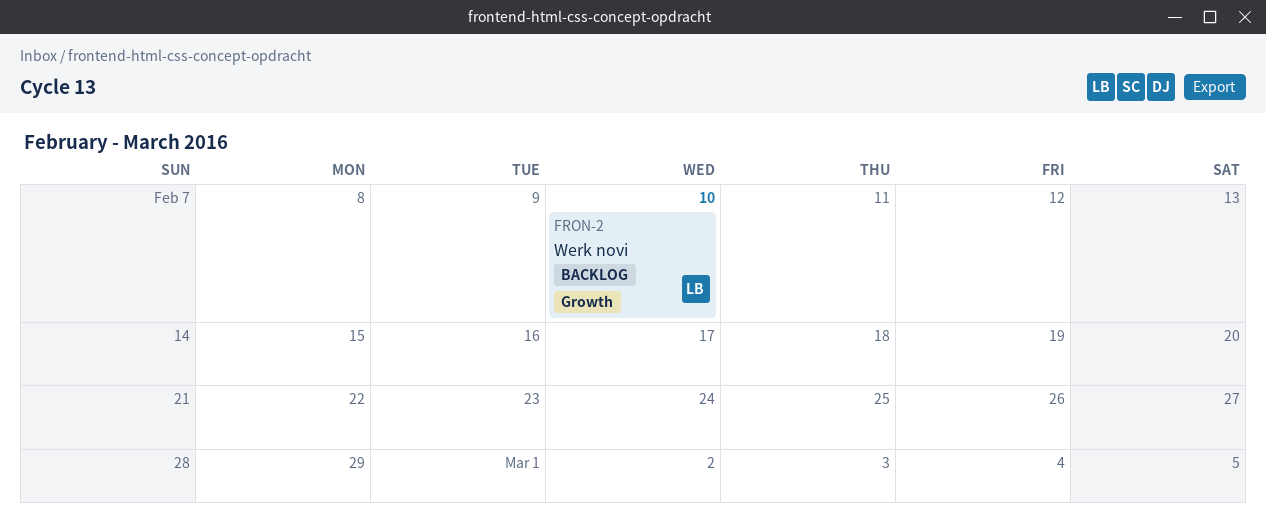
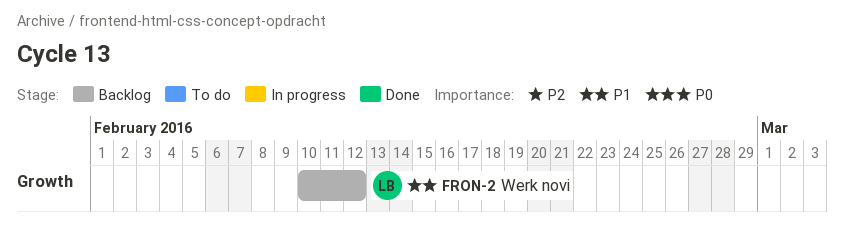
FRON-2, due: Feb 10 -> Feb 12

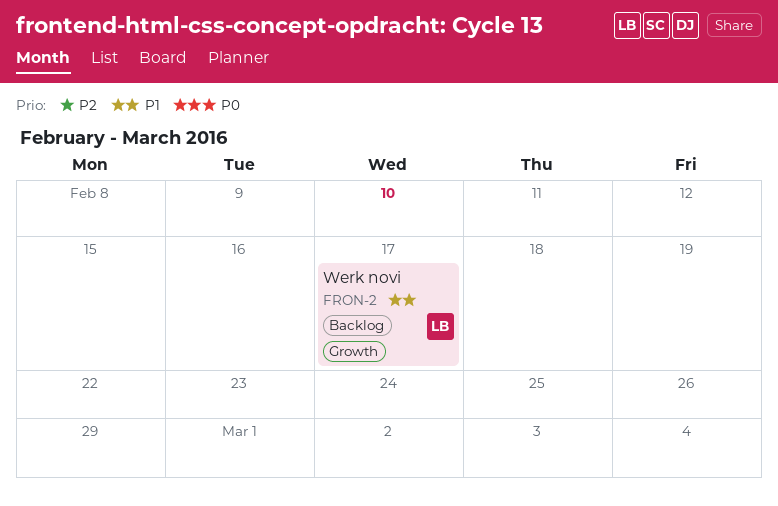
FRON-2, due: Feb 12 -> Feb 17

